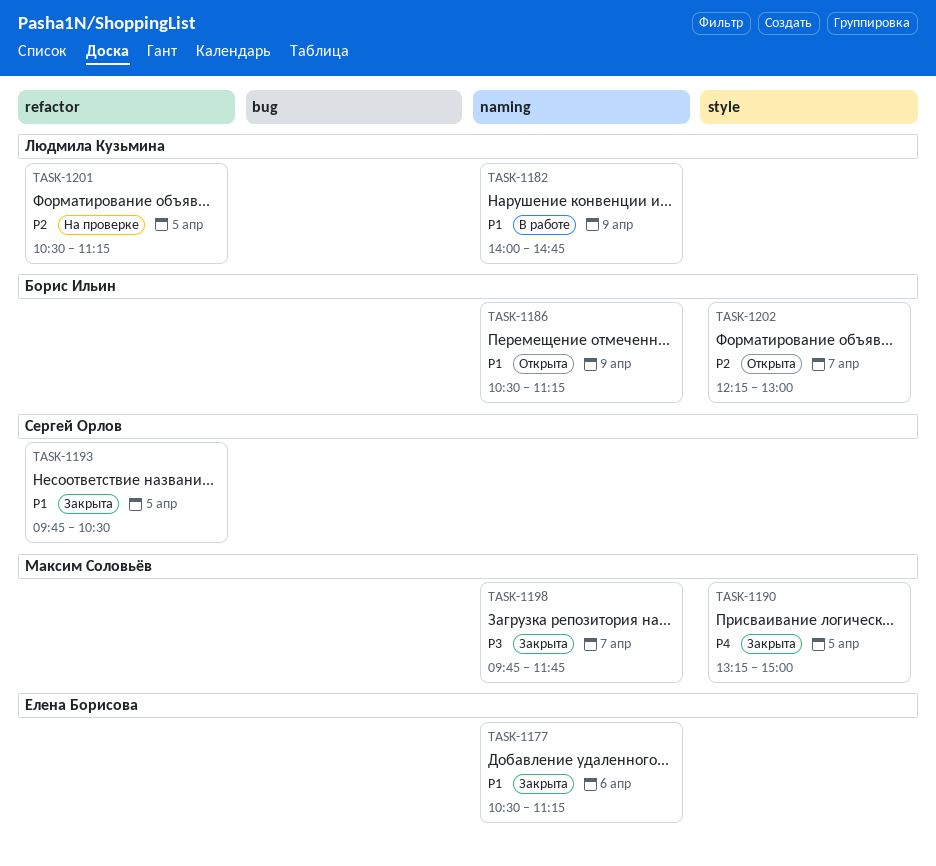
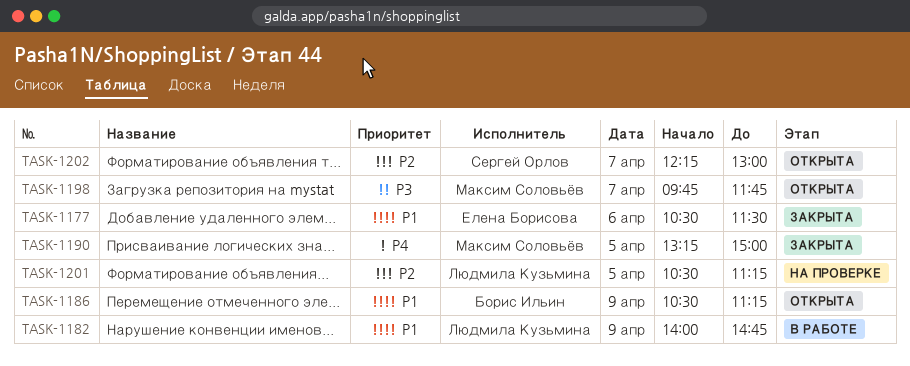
TASK-1177, ends: 11:15 -> 11:30
TASK-1193: present -> none
TASK-1198, status: Закрыта -> Открыта
TASK-1202, owner: Борис Ильин -> Сергей Орлов

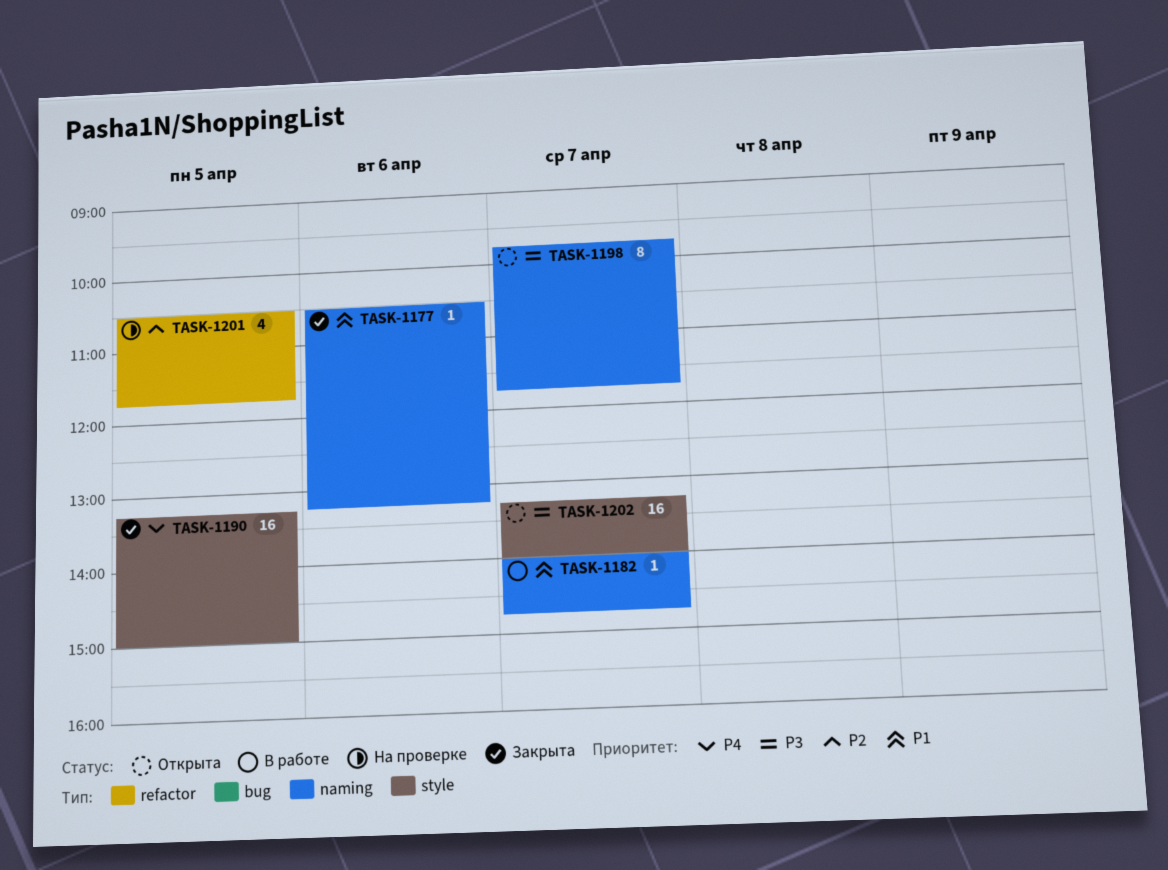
TASK-1177, ends: 11:30 -> 13:15
TASK-1182, day: Apr 9 -> Apr 7
TASK-1186: present -> none
TASK-1201, ends: 11:15 -> 11:45
TASK-1202, priority: P2 -> P3
TASK-1202, begins: 12:15 -> 13:15
TASK-1202, ends: 13:00 -> 14:00

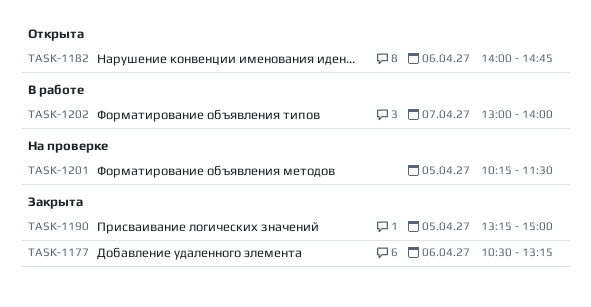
TASK-1182, status: В работе -> Открыта
TASK-1182, day: Apr 7 -> Apr 6
TASK-1198: present -> none
TASK-1201, begins: 10:30 -> 10:15
TASK-1201, ends: 11:45 -> 11:30
TASK-1202, status: Открыта -> В работе
TASK-1202, begins: 13:15 -> 13:00

